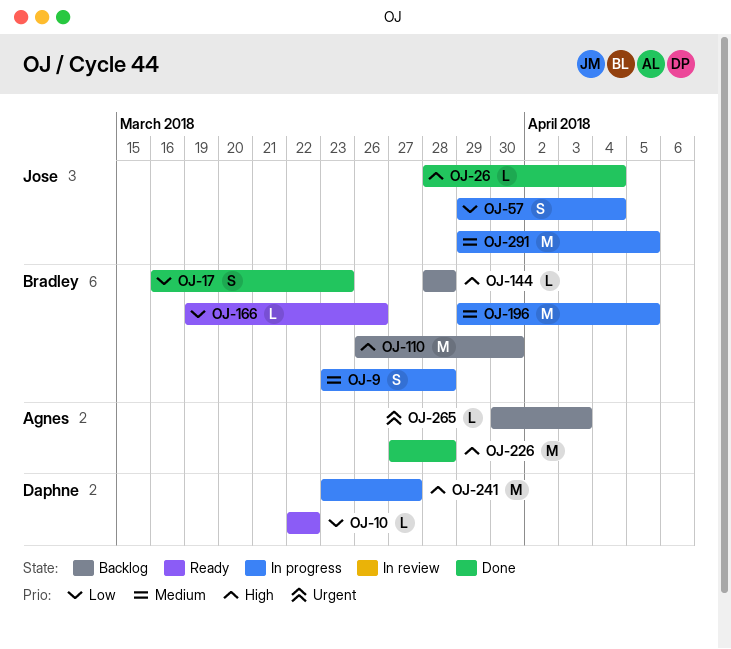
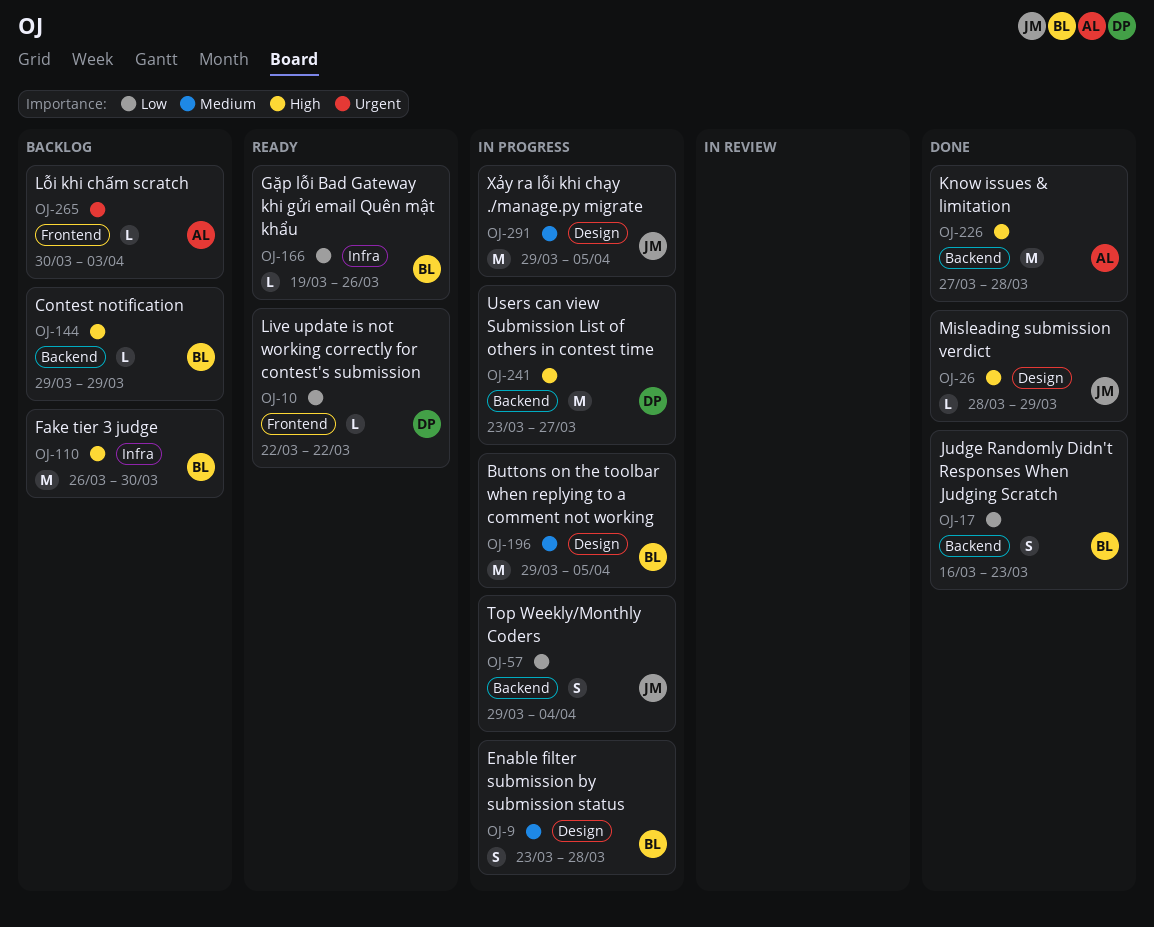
OJ-26, due: Apr 4 -> Mar 29
OJ-144, start: Mar 28 -> Mar 29
OJ-144, due: Mar 28 -> Mar 29

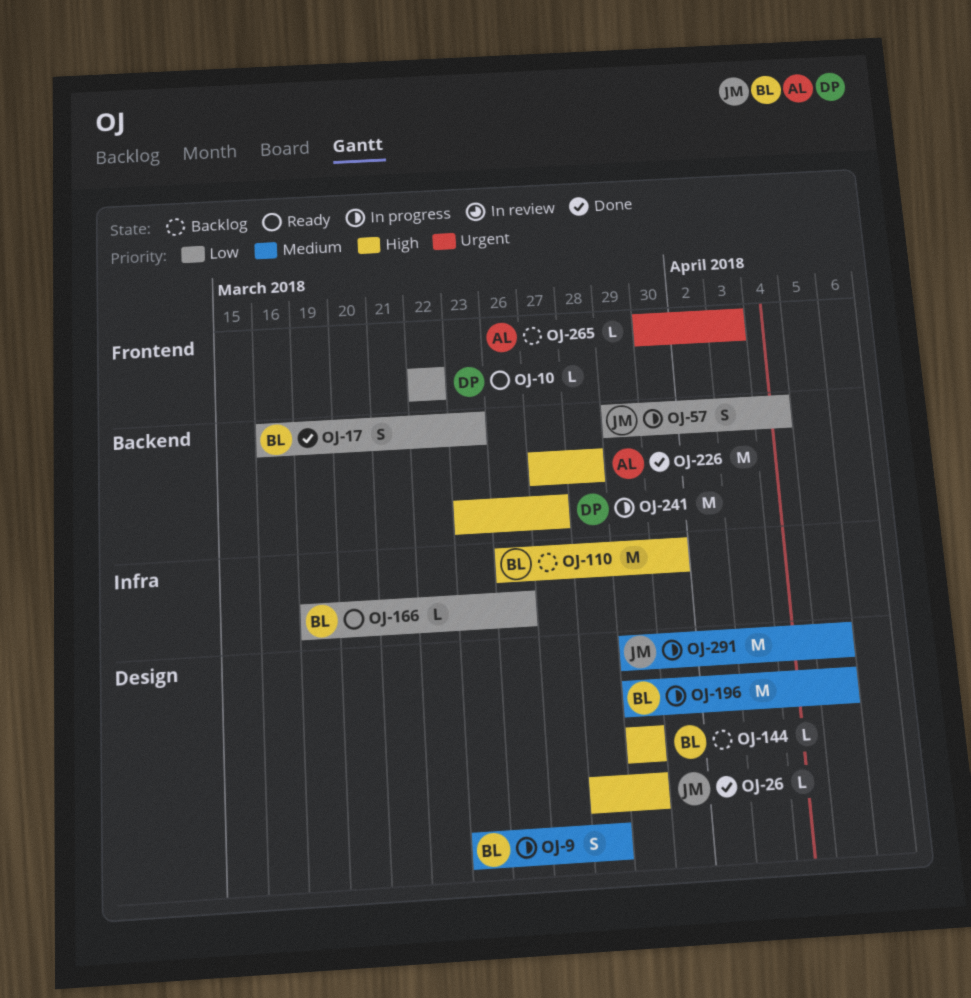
OJ-144, label: Backend -> Design

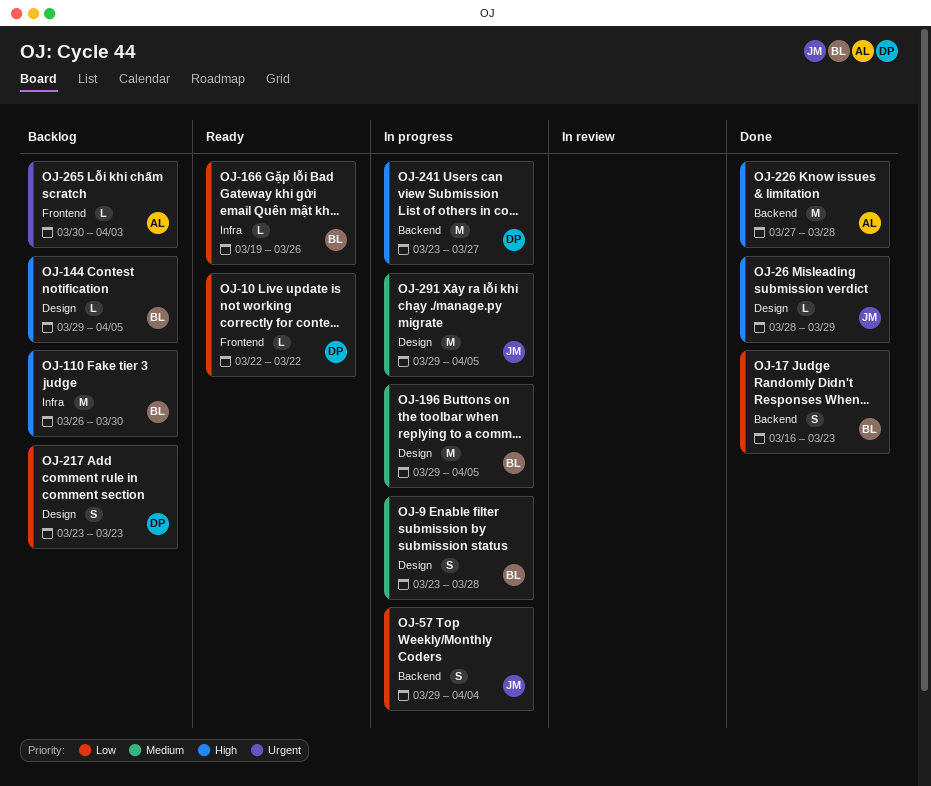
OJ-144, due: Mar 29 -> Apr 5
OJ-217: none -> present

